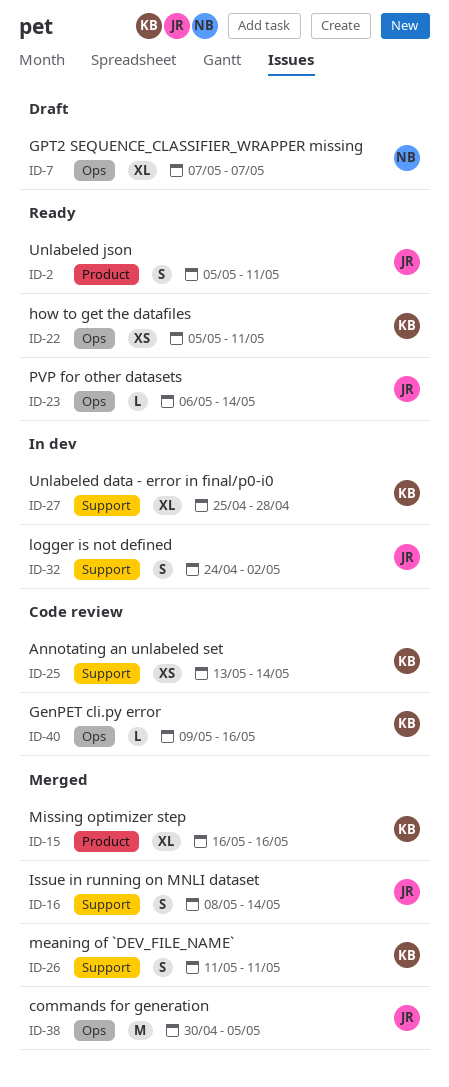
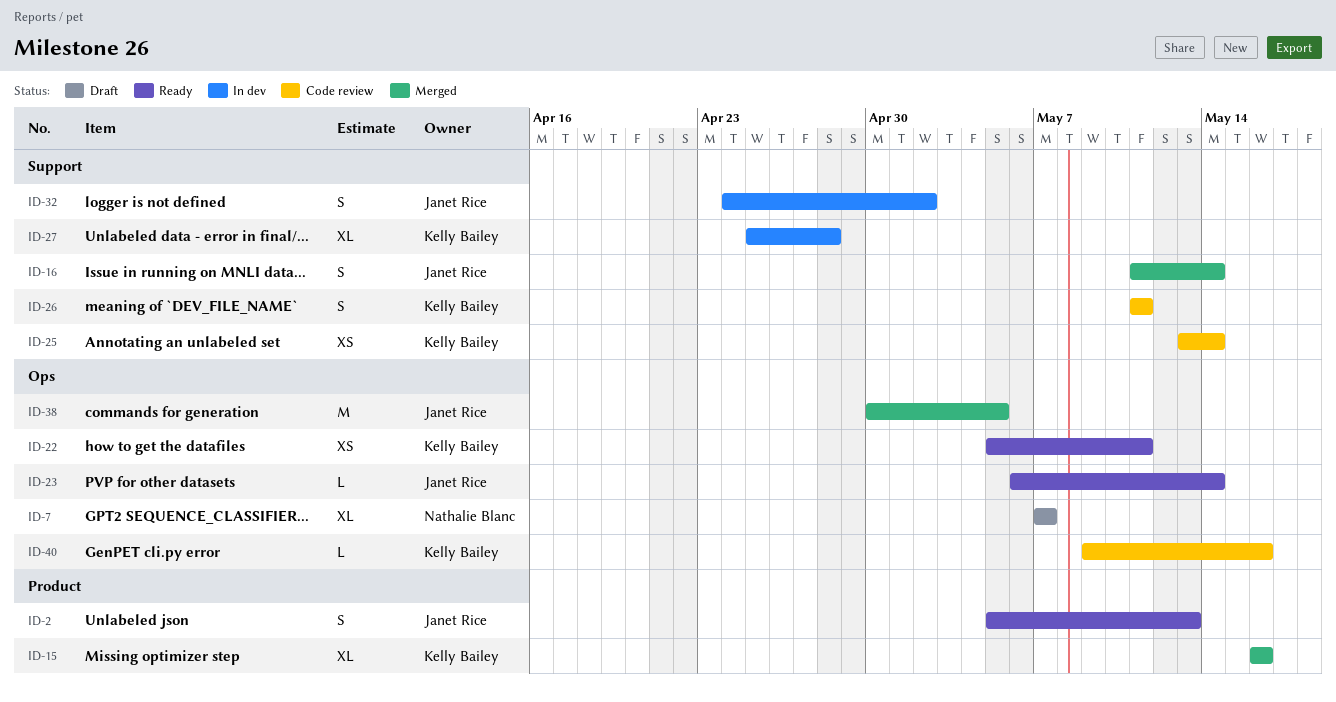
ID-2, due: May 11 -> May 13
ID-16, start: May 8 -> May 11
ID-26, status: Merged -> Code review

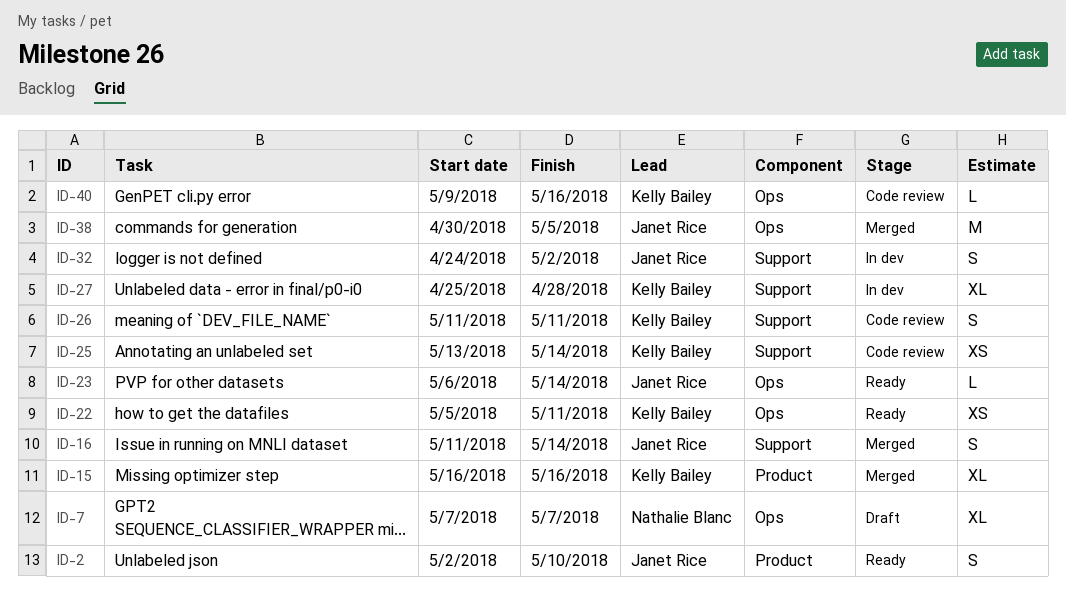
ID-2, start: May 5 -> May 2
ID-2, due: May 13 -> May 10

